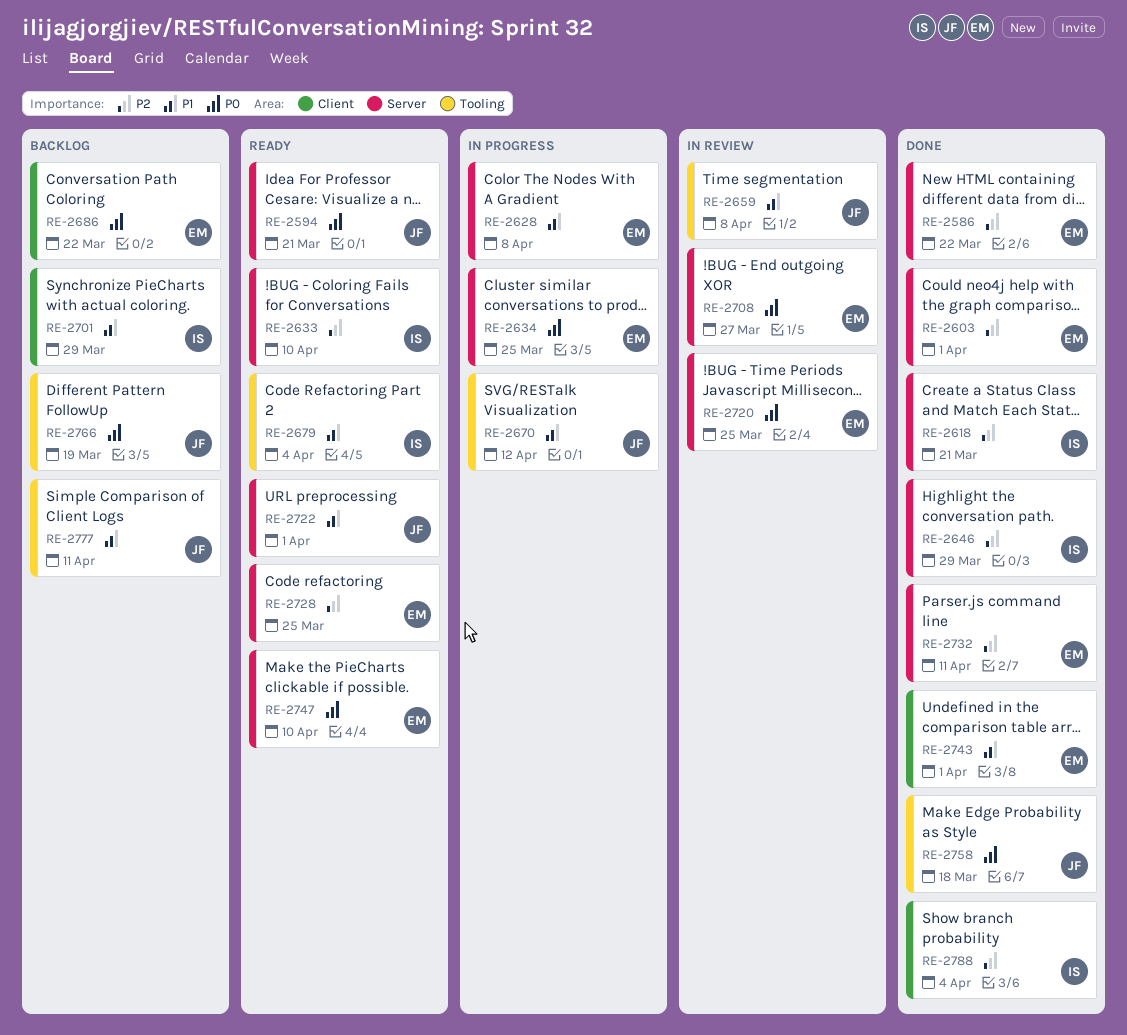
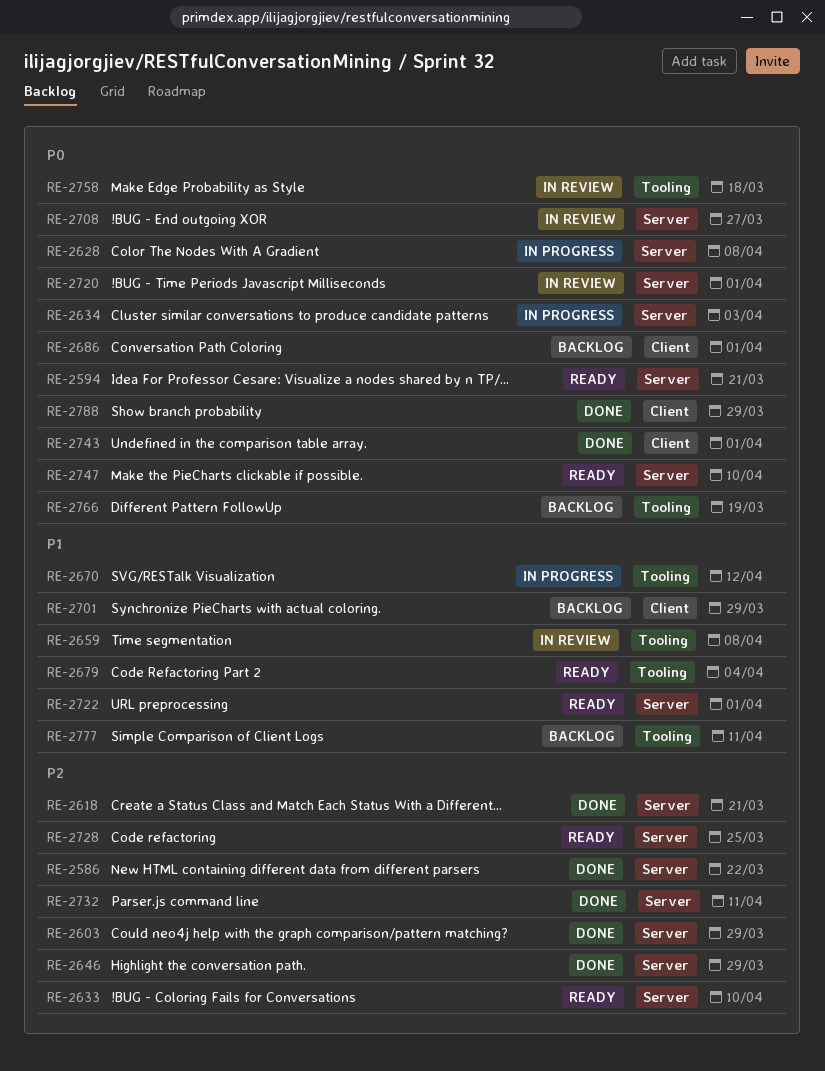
RE-2603, due: Apr 1 -> Mar 29
RE-2628, priority: P1 -> P0
RE-2634, due: Mar 25 -> Apr 3
RE-2686, due: Mar 22 -> Apr 1
RE-2720, due: Mar 25 -> Apr 1
RE-2743, priority: P1 -> P0
RE-2758, status: Done -> In review
RE-2788, priority: P2 -> P0
RE-2788, due: Apr 4 -> Mar 29

